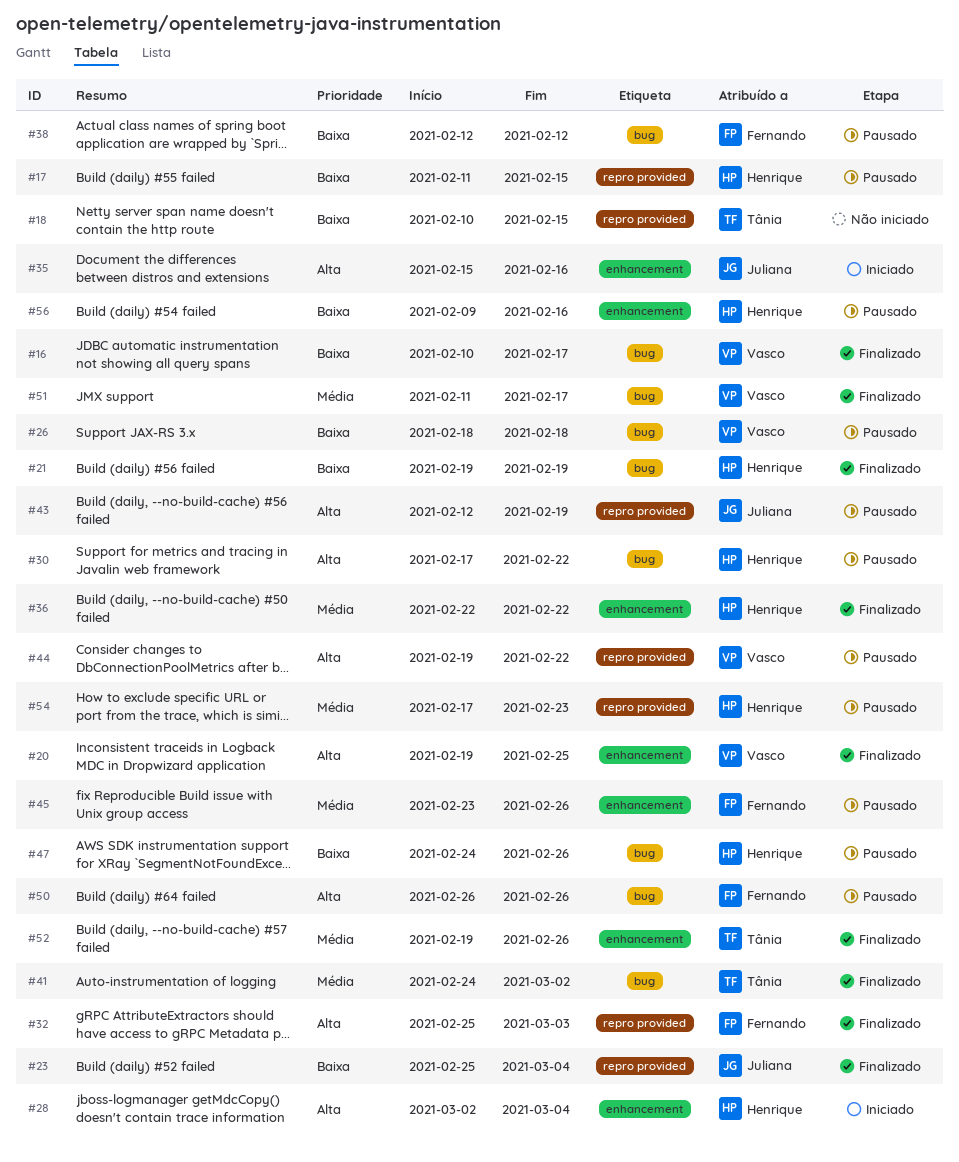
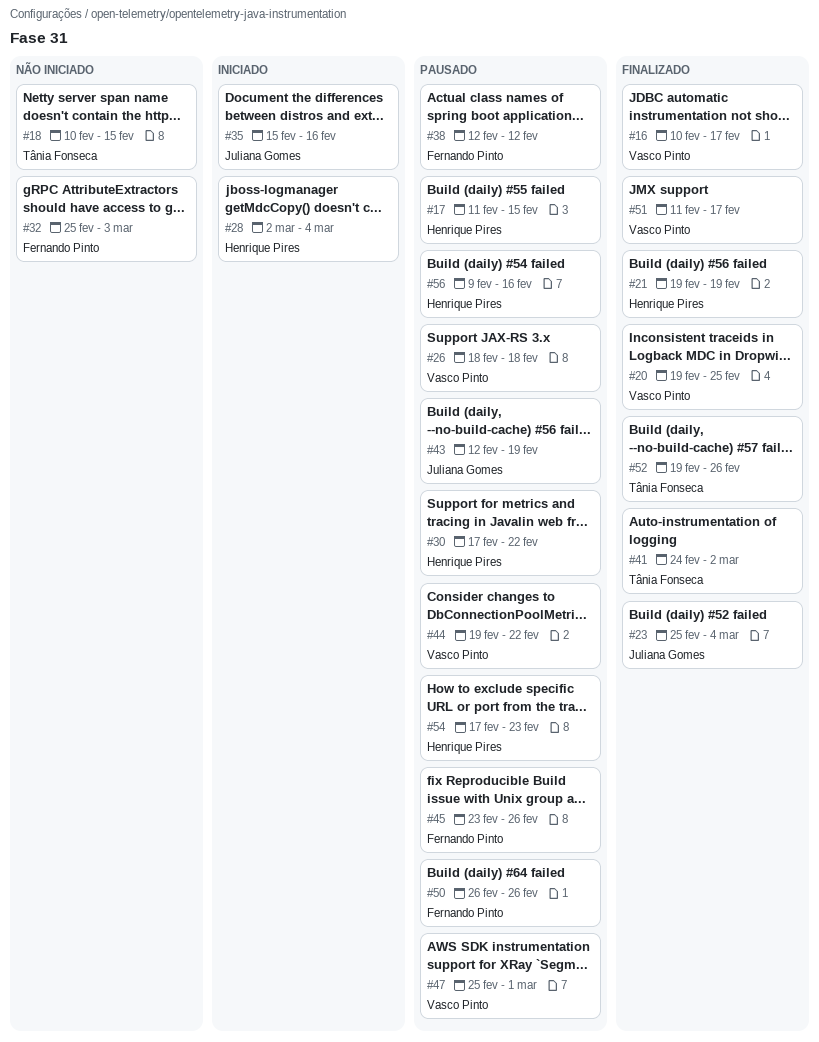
#32, status: Finalizado -> Não iniciado
#36: present -> none
#47, owner: Henrique Pires -> Vasco Pinto
#47, start: Feb 24 -> Feb 25
#47, due: Feb 26 -> Mar 1

